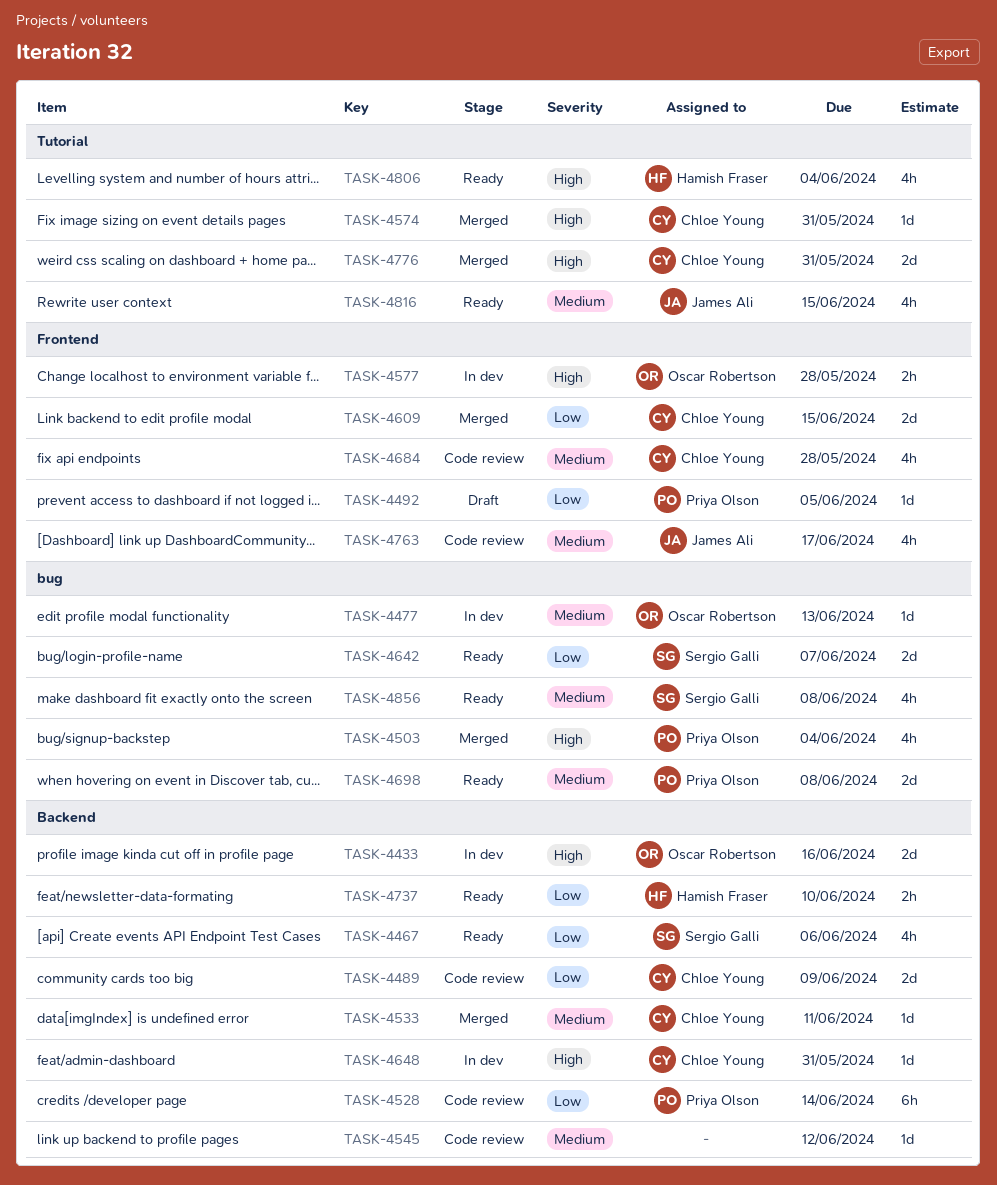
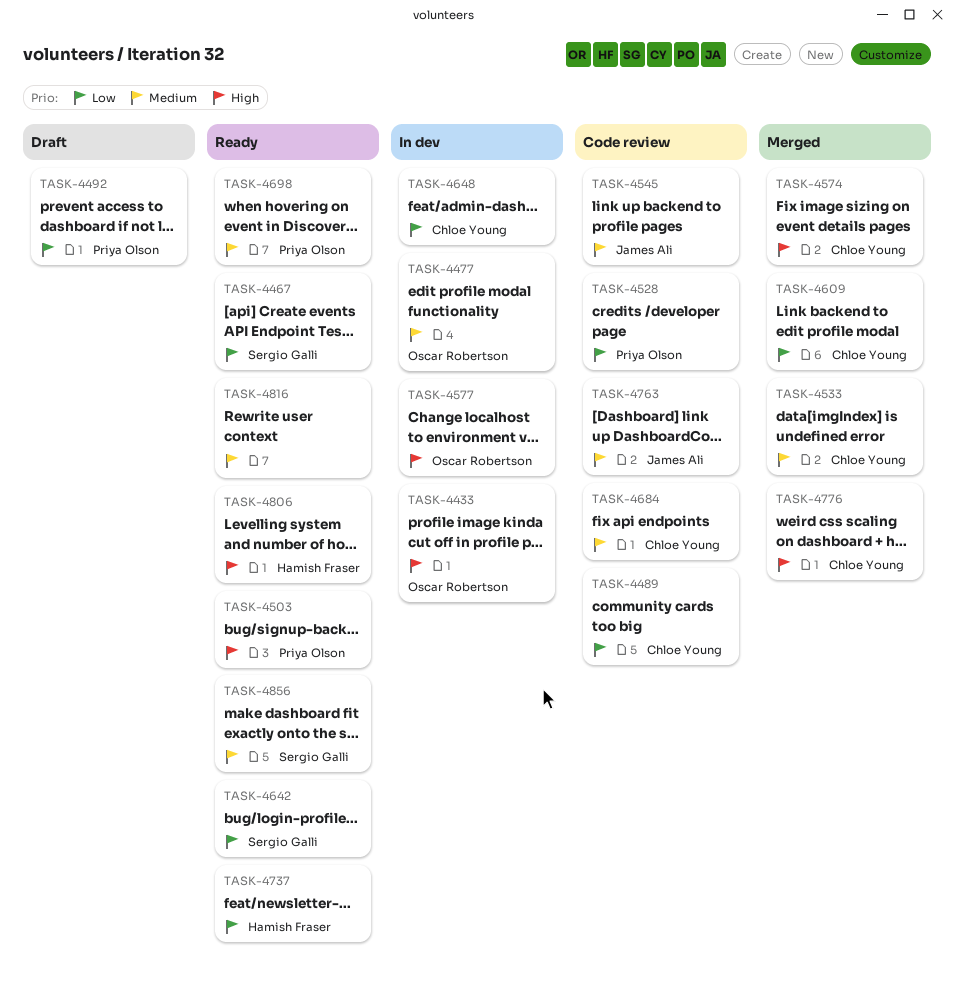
TASK-4503, status: Merged -> Ready
TASK-4545, owner: none -> James Ali
TASK-4648, priority: High -> Low
TASK-4816, owner: James Ali -> none

